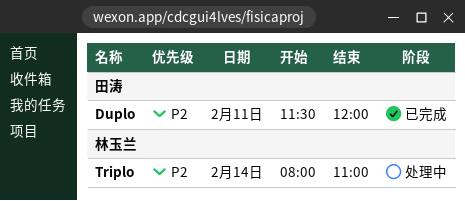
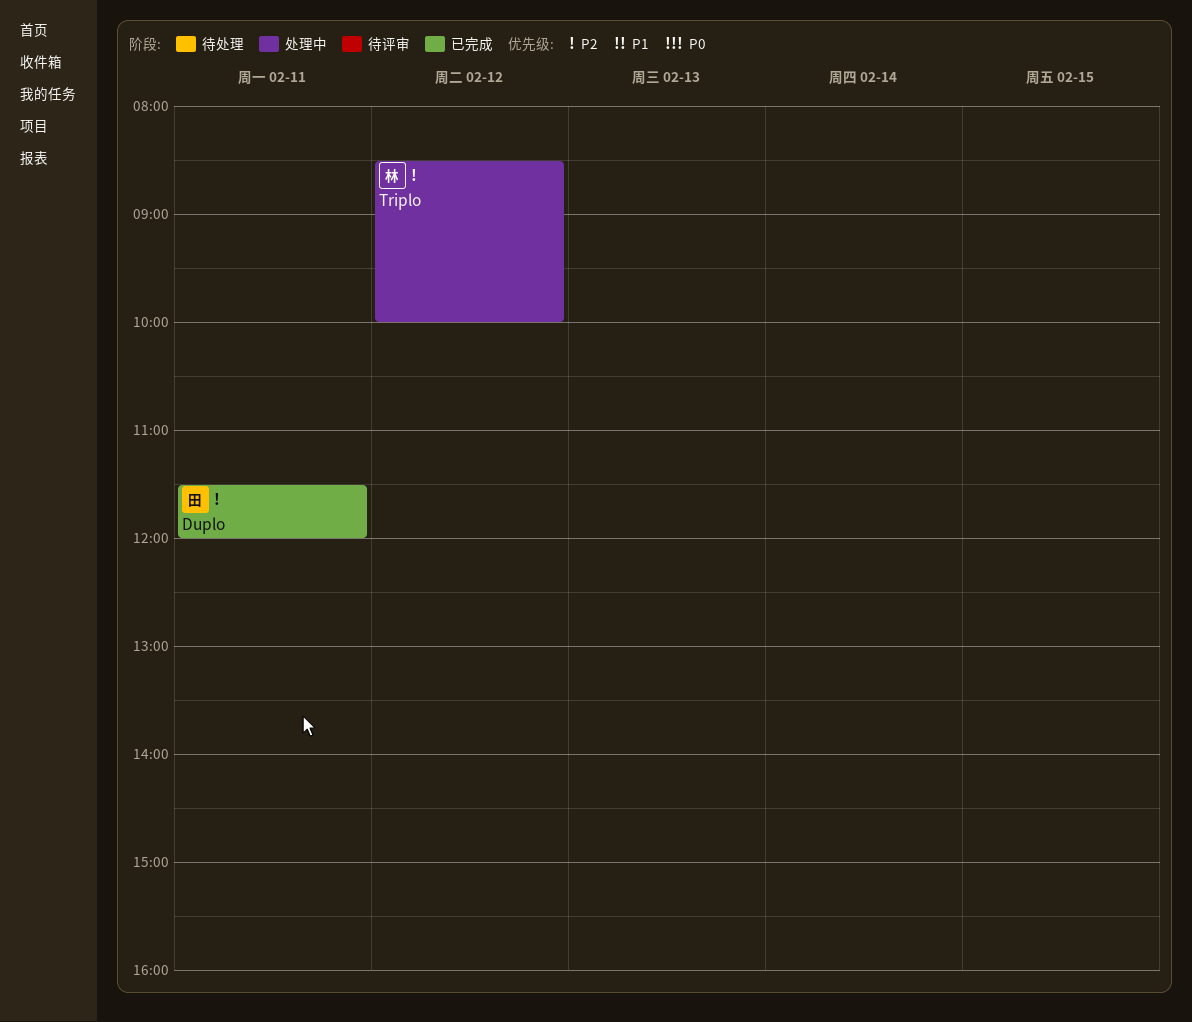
Triplo, day: Feb 14 -> Feb 12
Triplo, begins: 08:00 -> 08:30
Triplo, ends: 11:00 -> 10:00

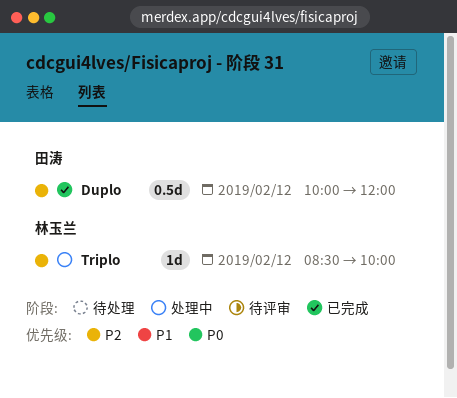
Duplo, day: Feb 11 -> Feb 12
Duplo, begins: 11:30 -> 10:00

